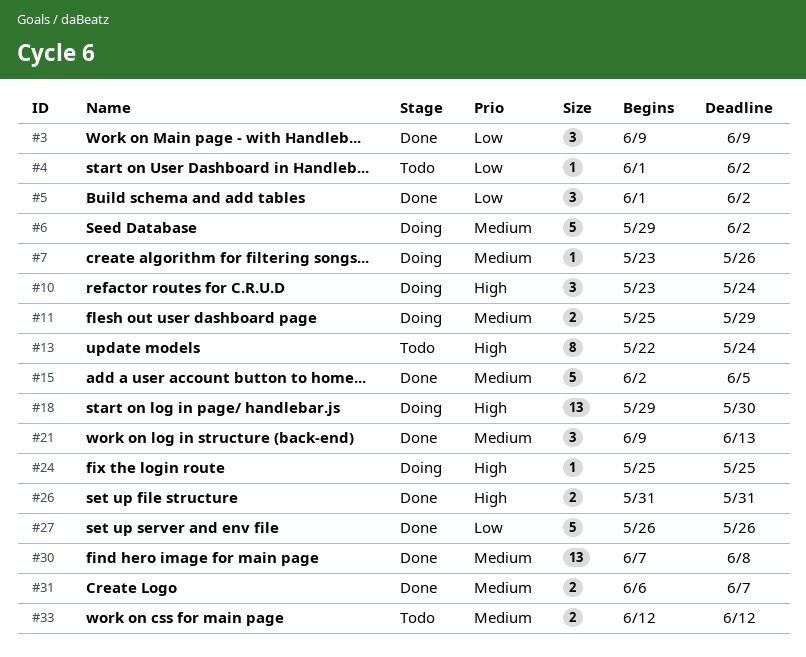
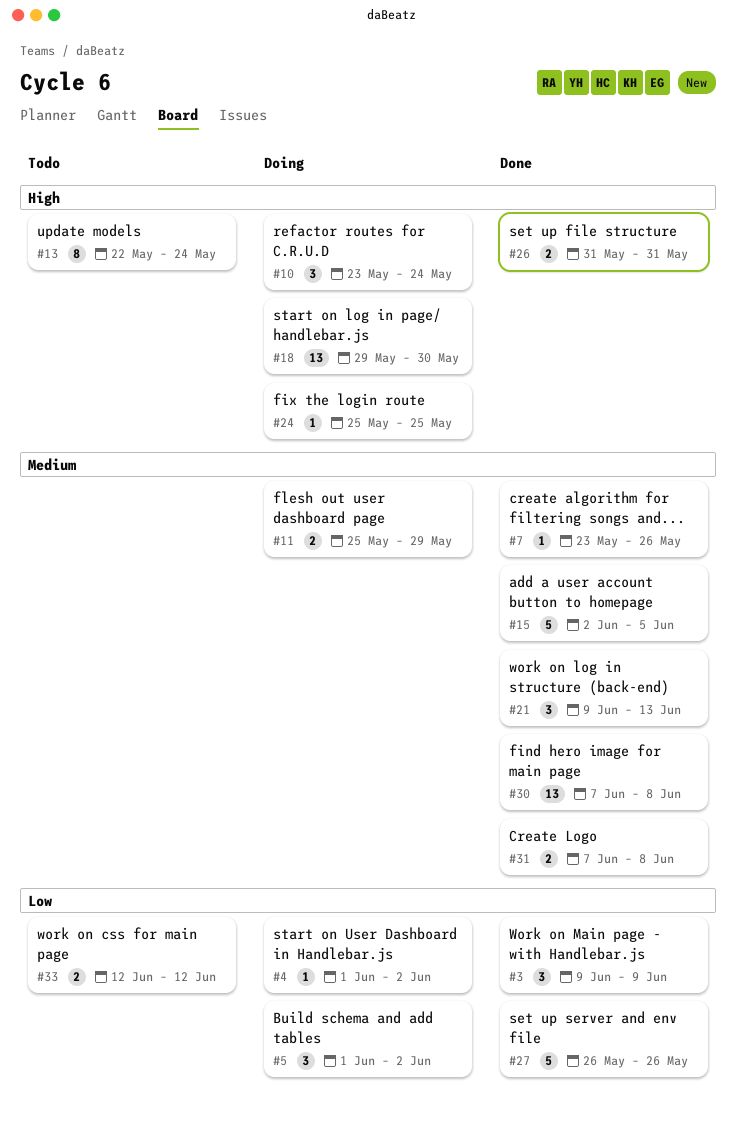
#4, status: Todo -> Doing
#5, status: Done -> Doing
#6: present -> none
#7, status: Doing -> Done
#31, start: Jun 6 -> Jun 7
#31, due: Jun 7 -> Jun 8
#33, priority: Medium -> Low

